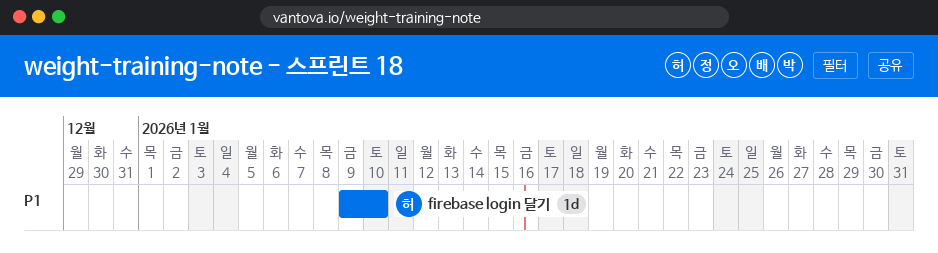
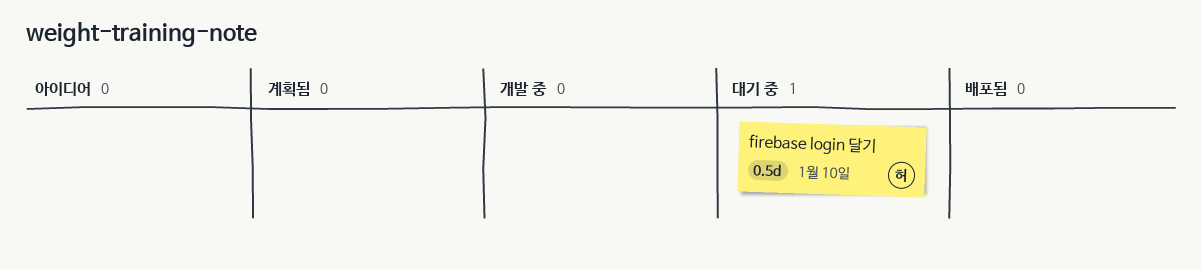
firebase login 달기, estimate: 1d -> 0.5d

